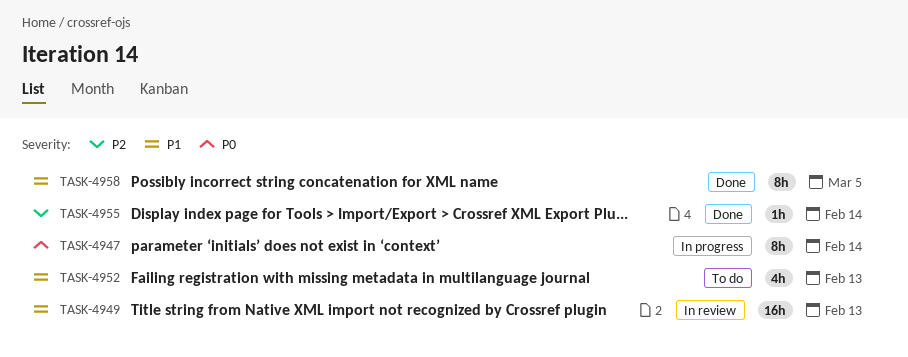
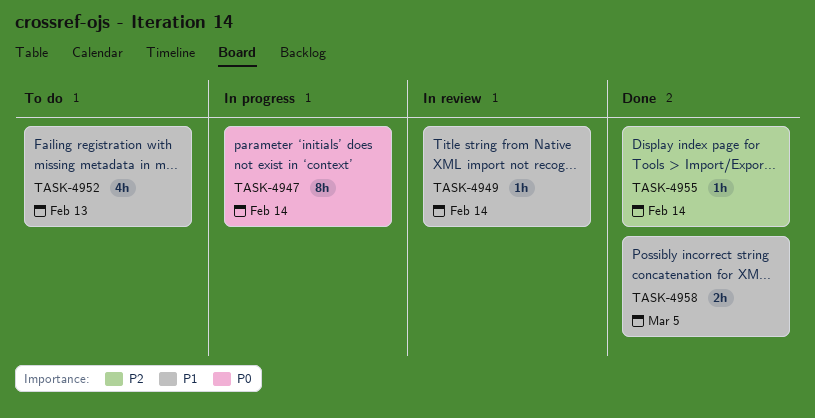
TASK-4949, estimate: 16h -> 1h
TASK-4949, due: Feb 13 -> Feb 14
TASK-4958, estimate: 8h -> 2h

